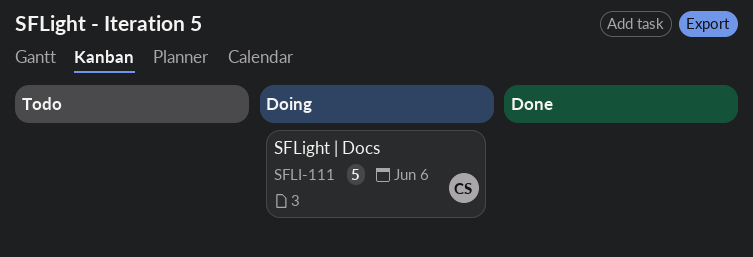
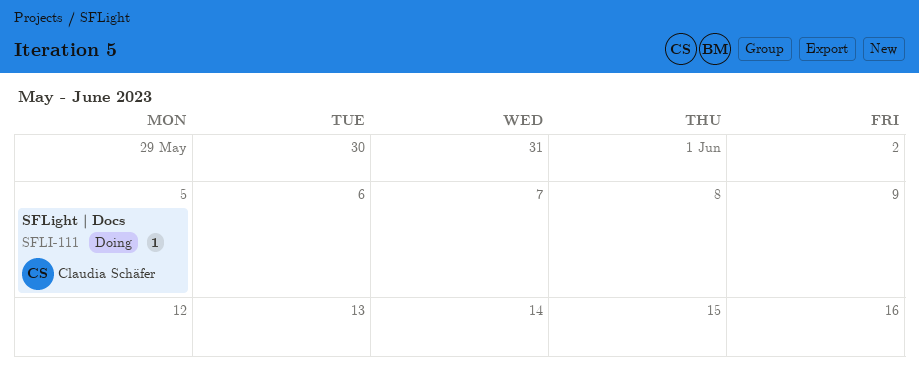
SFLI-111, estimate: 5 -> 1
SFLI-111, due: Jun 6 -> Jun 5

